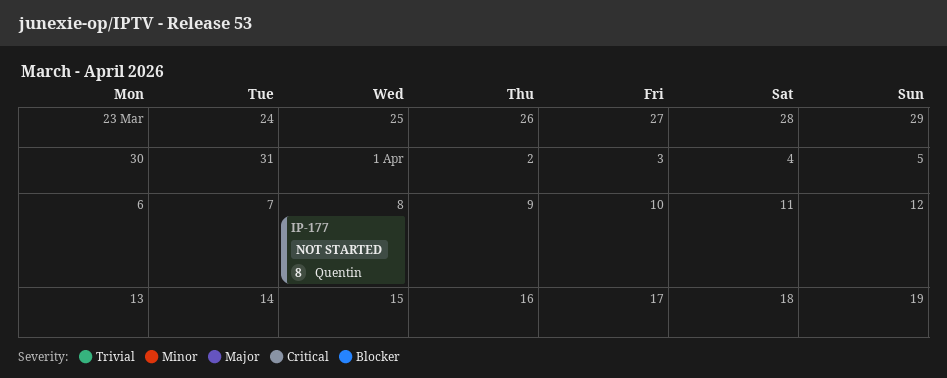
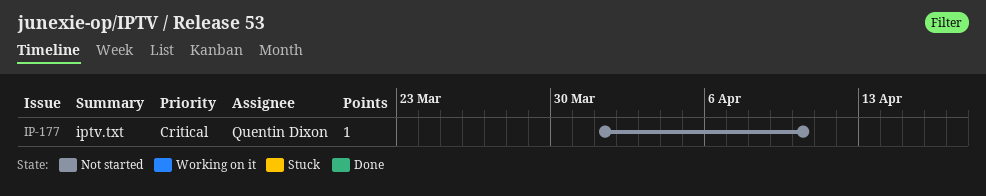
IP-177, estimate: 8 -> 1
IP-177, due: Apr 8 -> Apr 10

